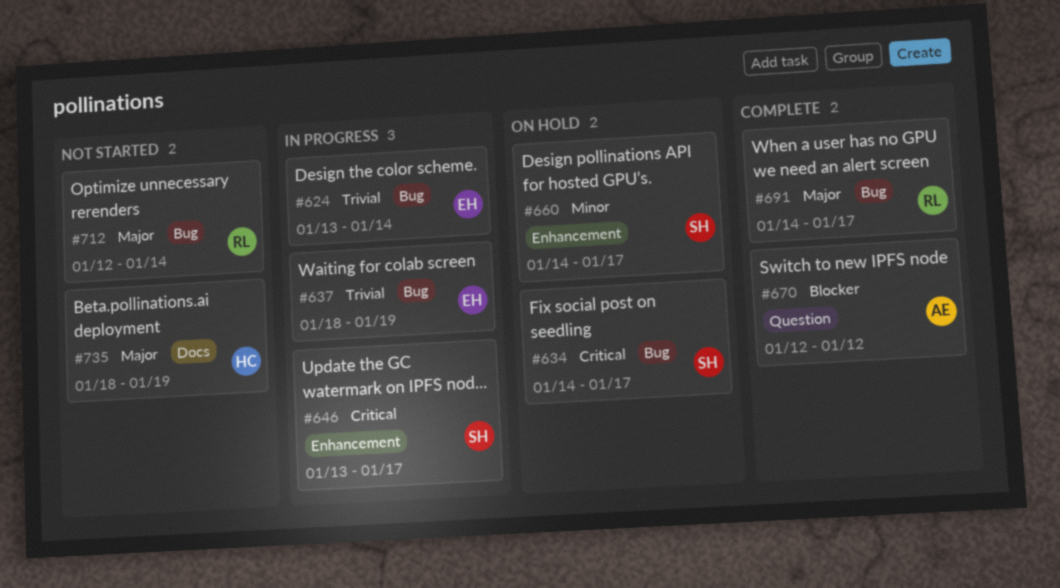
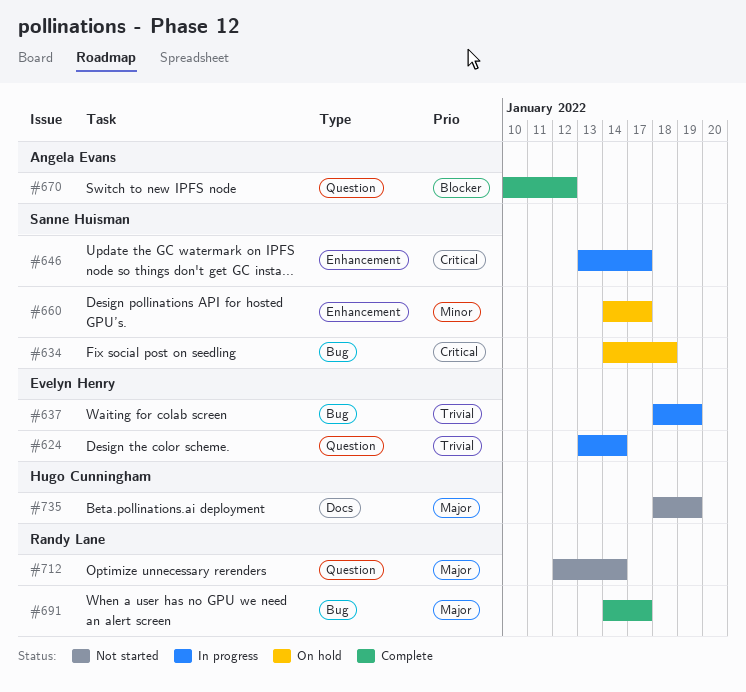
#624, label: Bug -> Question
#634, due: Jan 17 -> Jan 18
#670, start: Jan 12 -> Jan 10
#712, label: Bug -> Question

